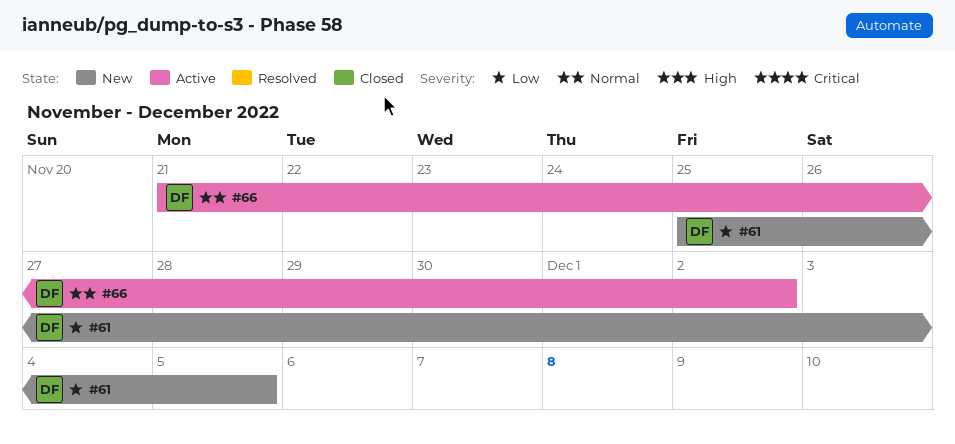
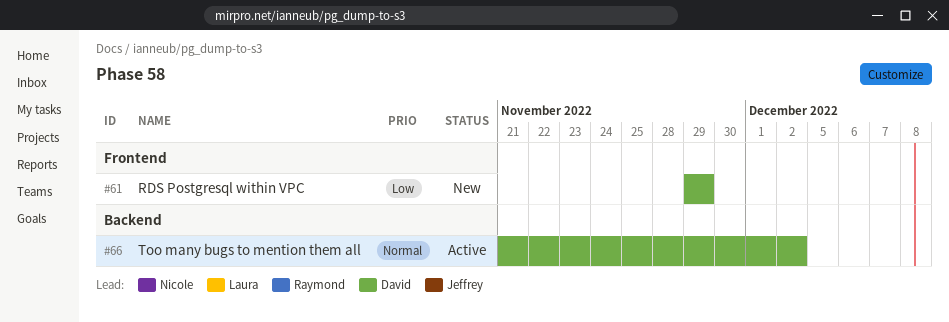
#61, start: Nov 25 -> Nov 29
#61, due: Dec 5 -> Nov 29

